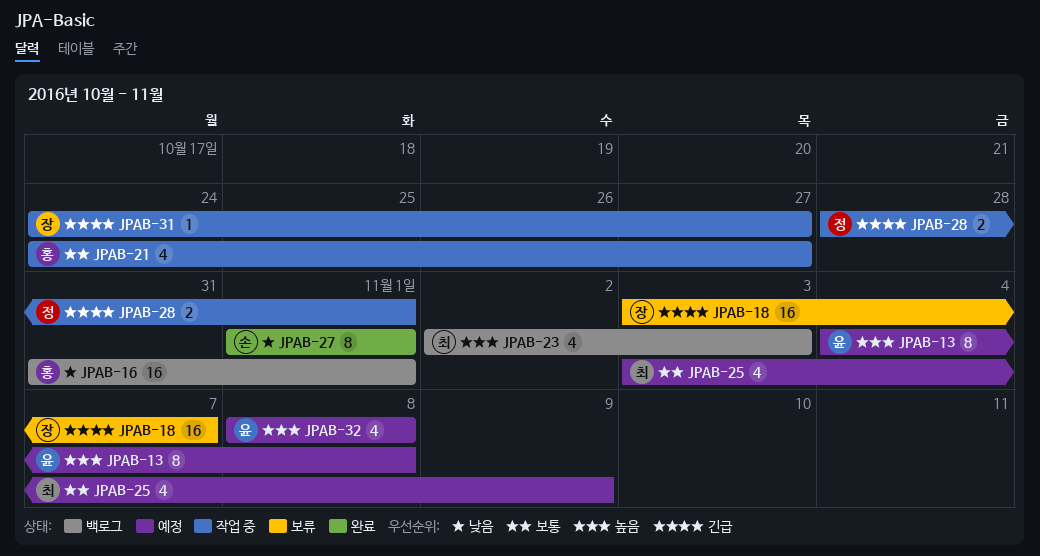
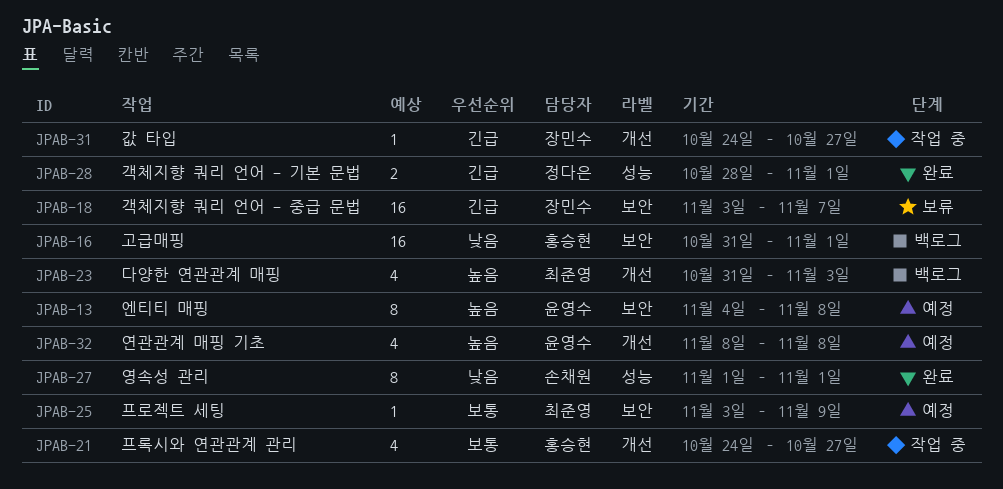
JPAB-23, start: Nov 2 -> Oct 31
JPAB-25, estimate: 4 -> 1
JPAB-28, status: 작업 중 -> 완료

